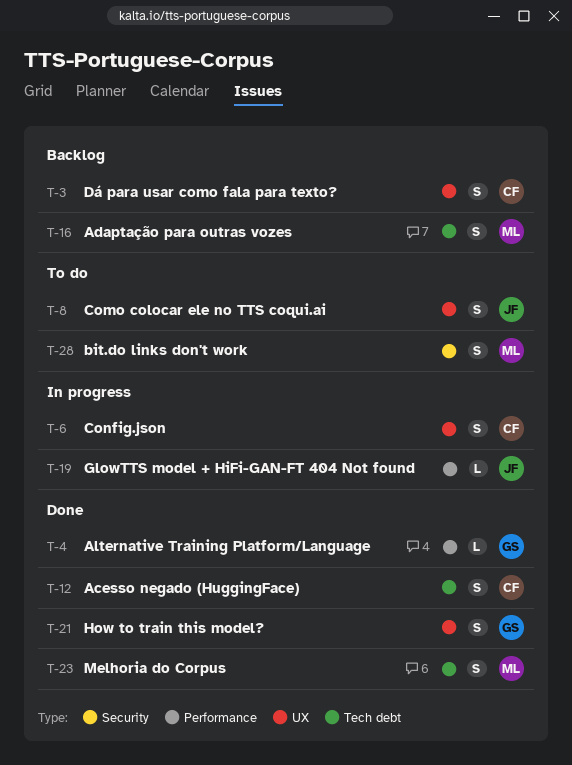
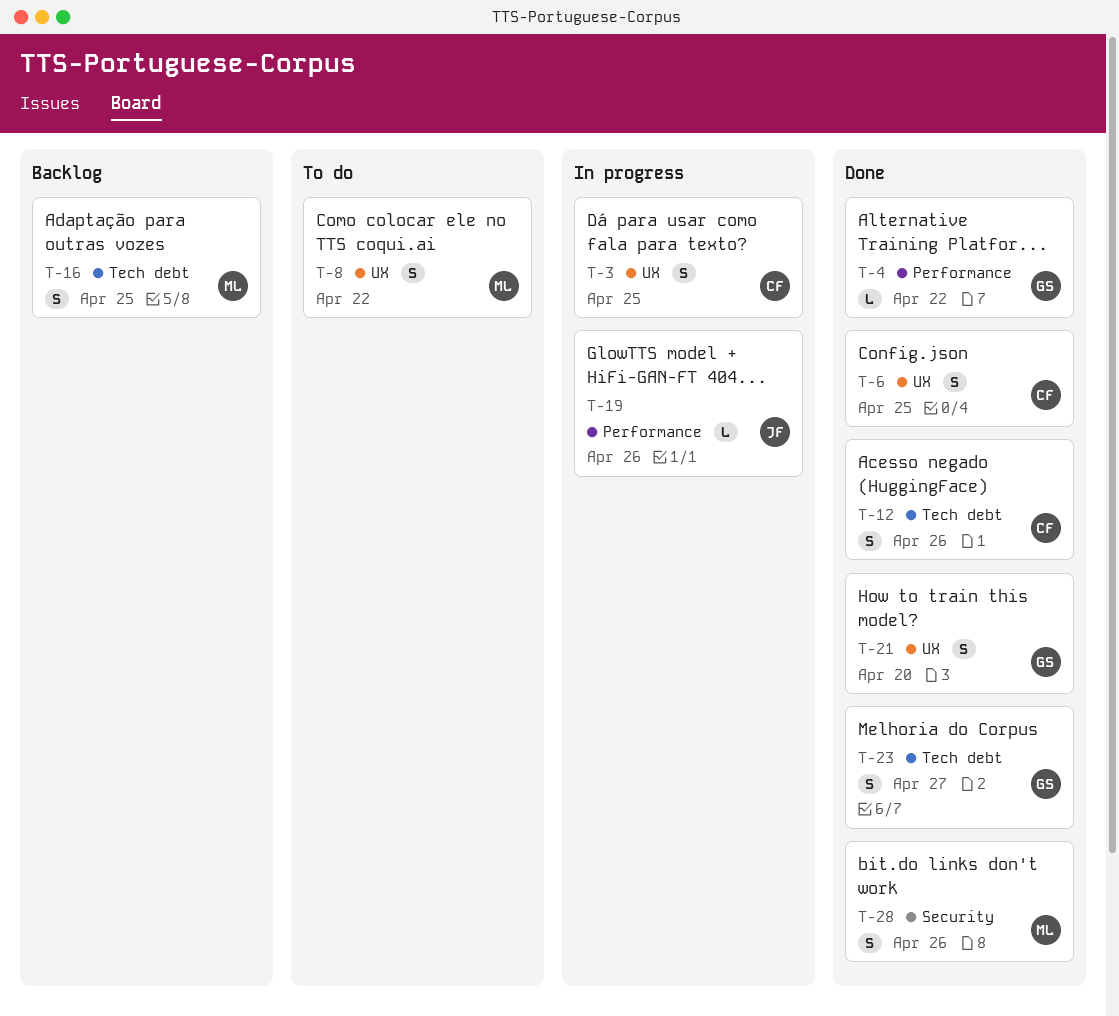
T-3, status: Backlog -> In progress
T-6, status: In progress -> Done
T-8, owner: JF -> ML
T-23, owner: ML -> GS
T-28, status: To do -> Done

